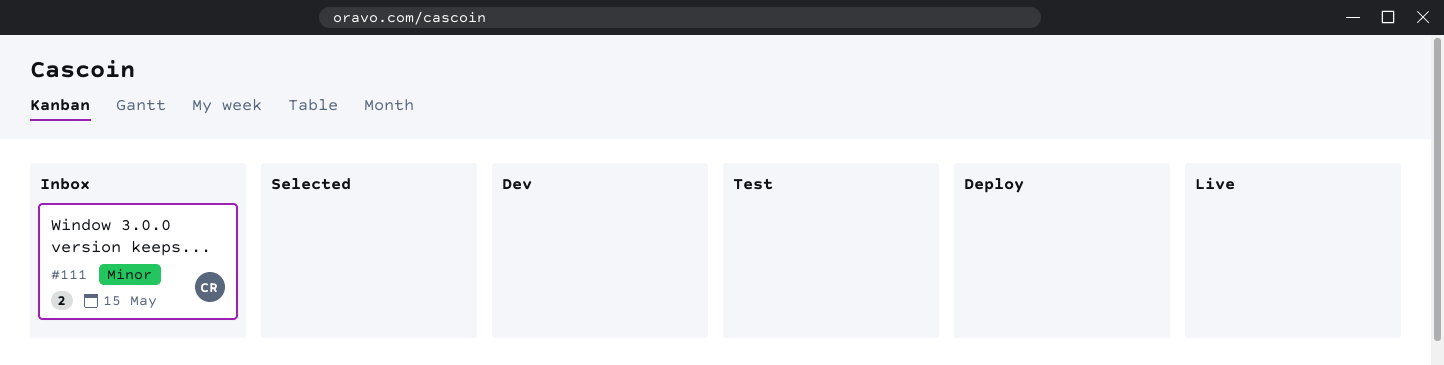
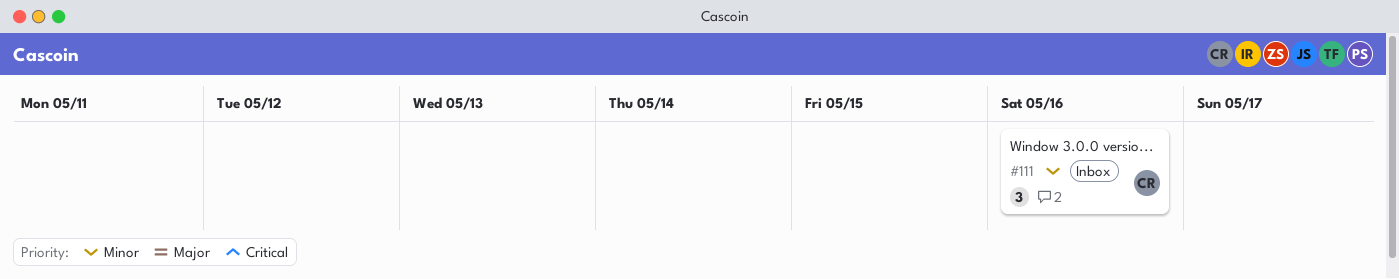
#111, estimate: 2 -> 3
#111, due: May 15 -> May 16

